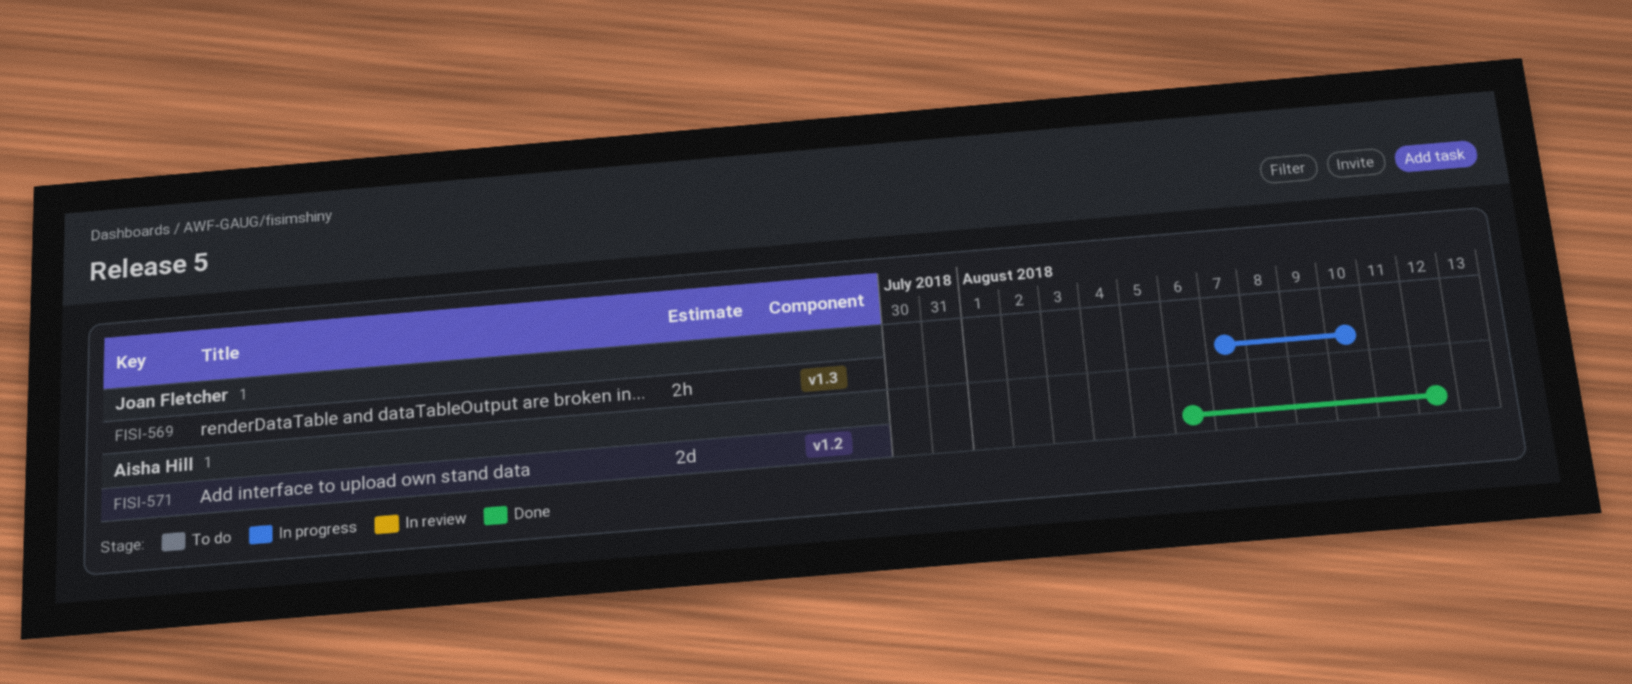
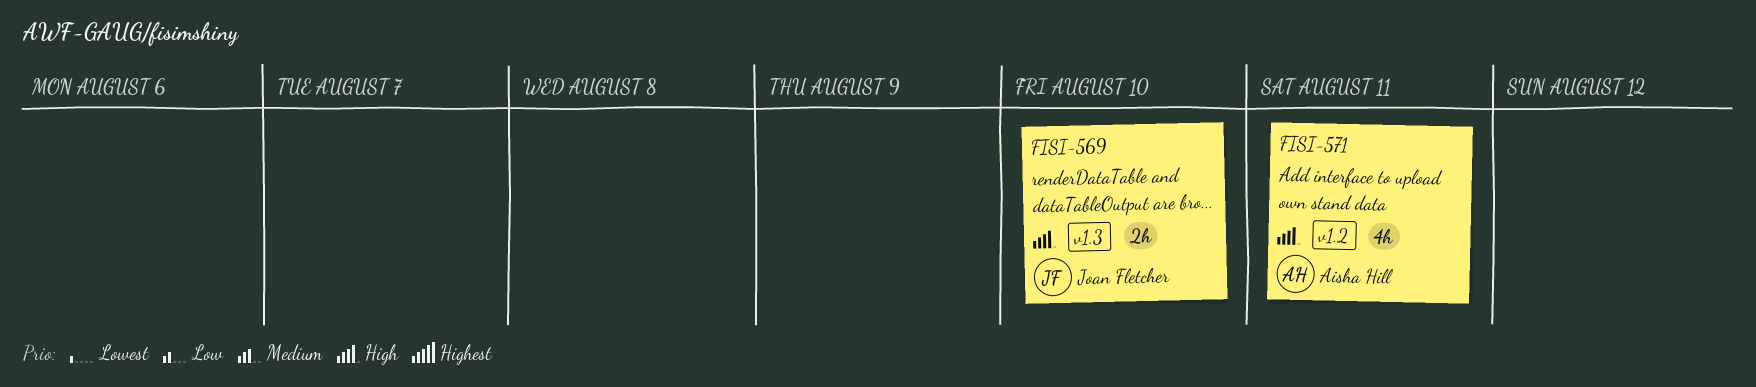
FISI-571, estimate: 2d -> 4h
FISI-571, due: Aug 12 -> Aug 11

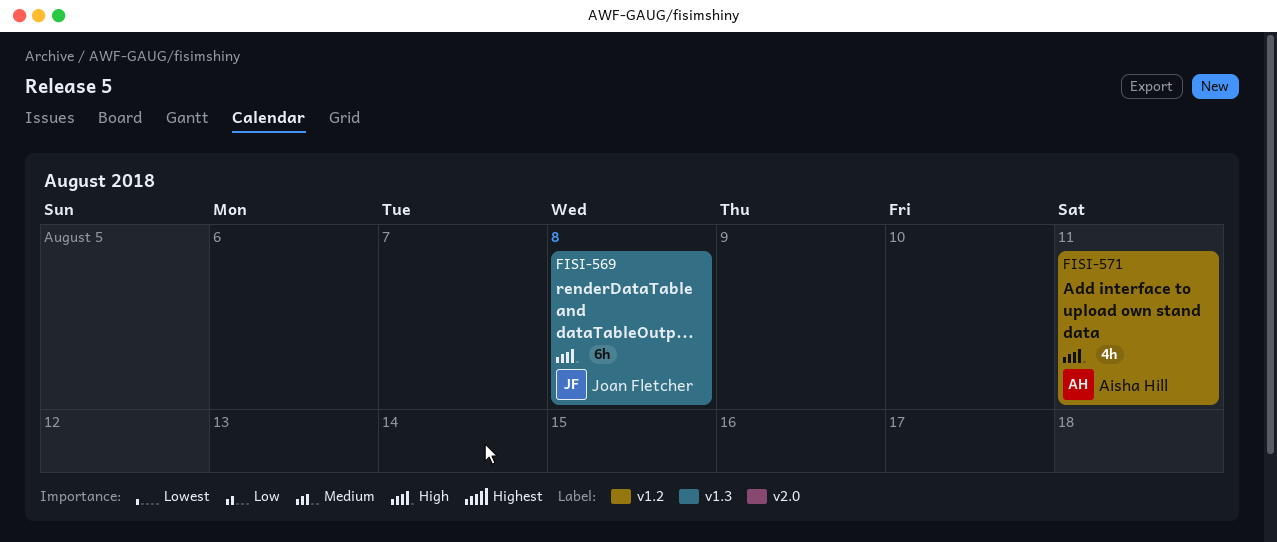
FISI-569, estimate: 2h -> 6h
FISI-569, due: Aug 10 -> Aug 8

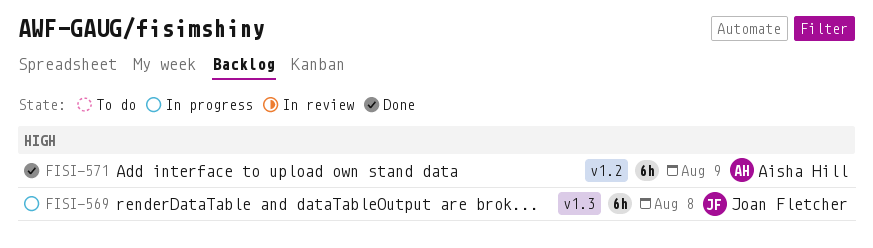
FISI-571, estimate: 4h -> 6h
FISI-571, due: Aug 11 -> Aug 9

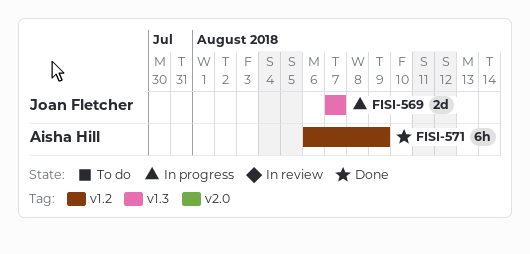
FISI-569, estimate: 6h -> 2d
FISI-569, due: Aug 8 -> Aug 7

